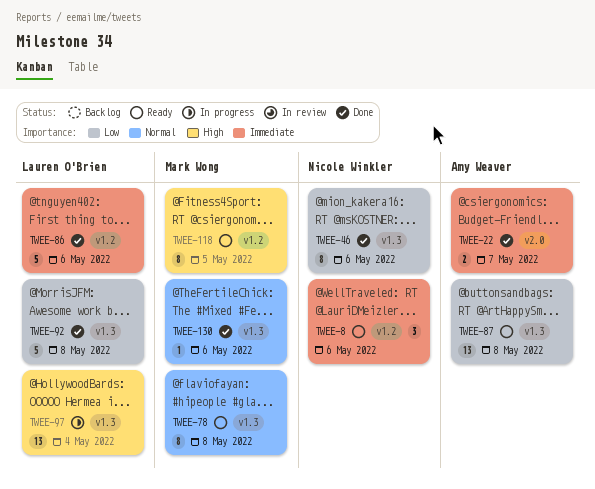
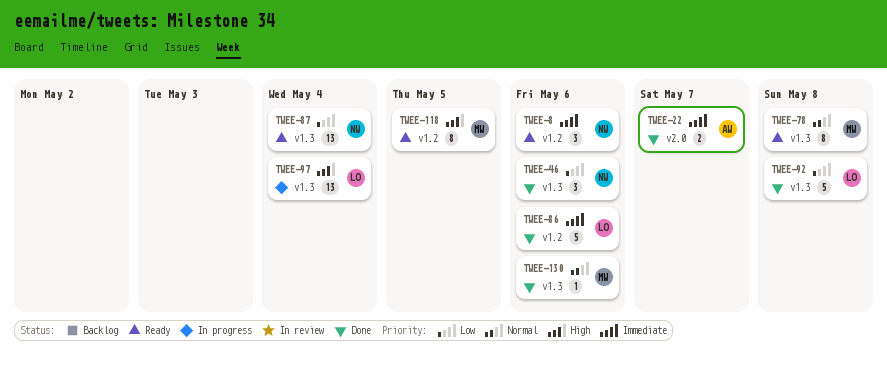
TWEE-46, estimate: 8 -> 3
TWEE-87, owner: Amy Weaver -> Nicole Winkler
TWEE-87, due: May 8 -> May 4

